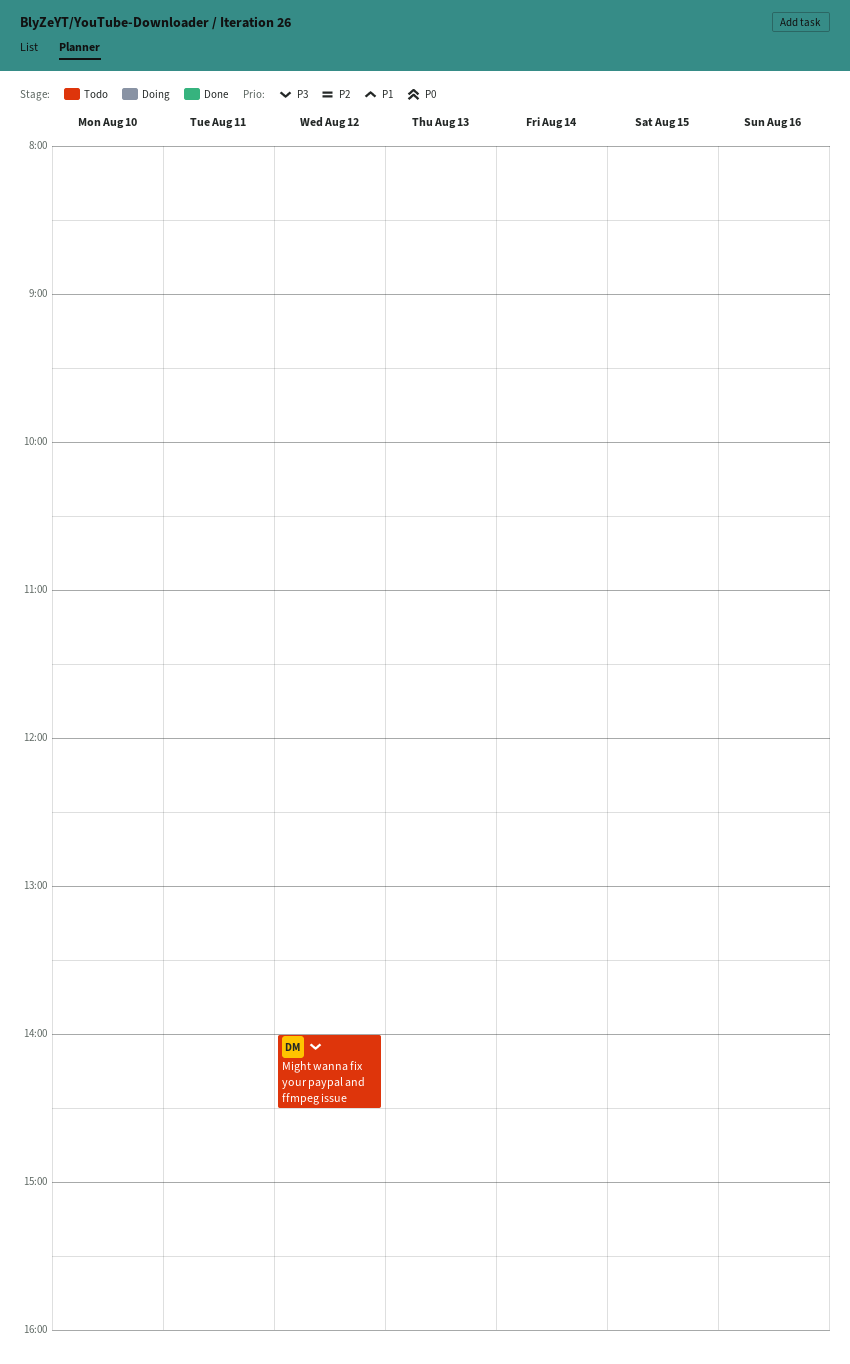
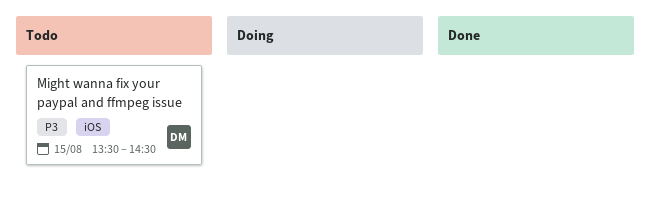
Might wanna fix your paypal and ffmpeg issue, day: Aug 12 -> Aug 15
Might wanna fix your paypal and ffmpeg issue, begins: 14:00 -> 13:30

